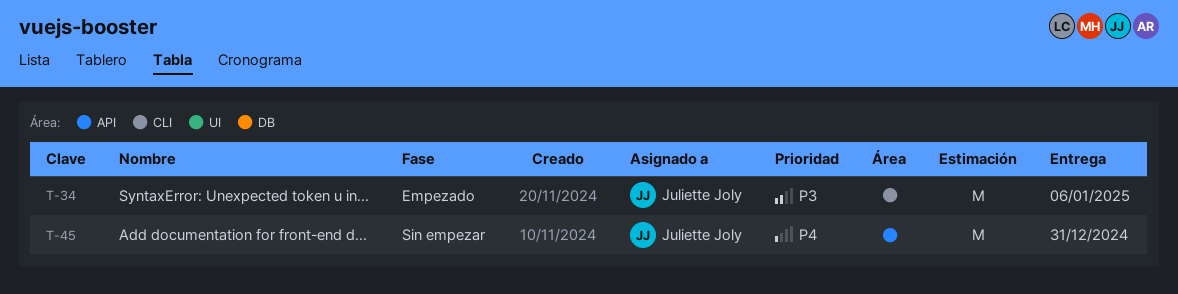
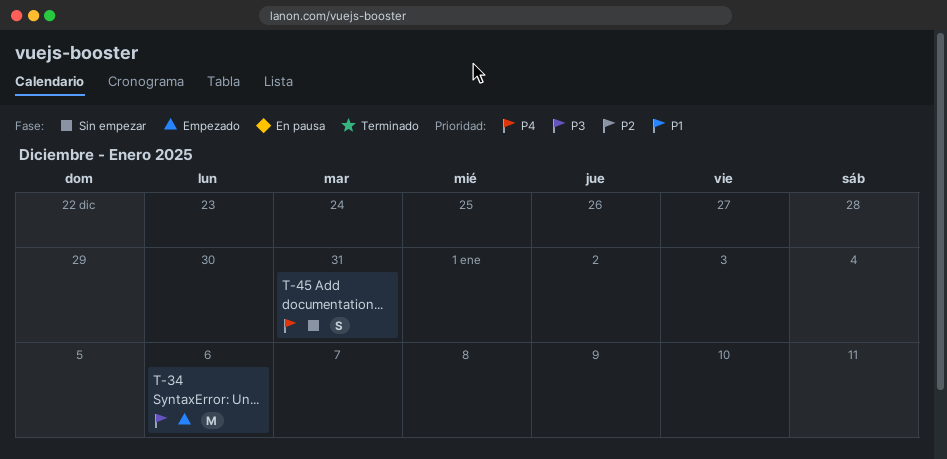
T-45, estimate: M -> S

